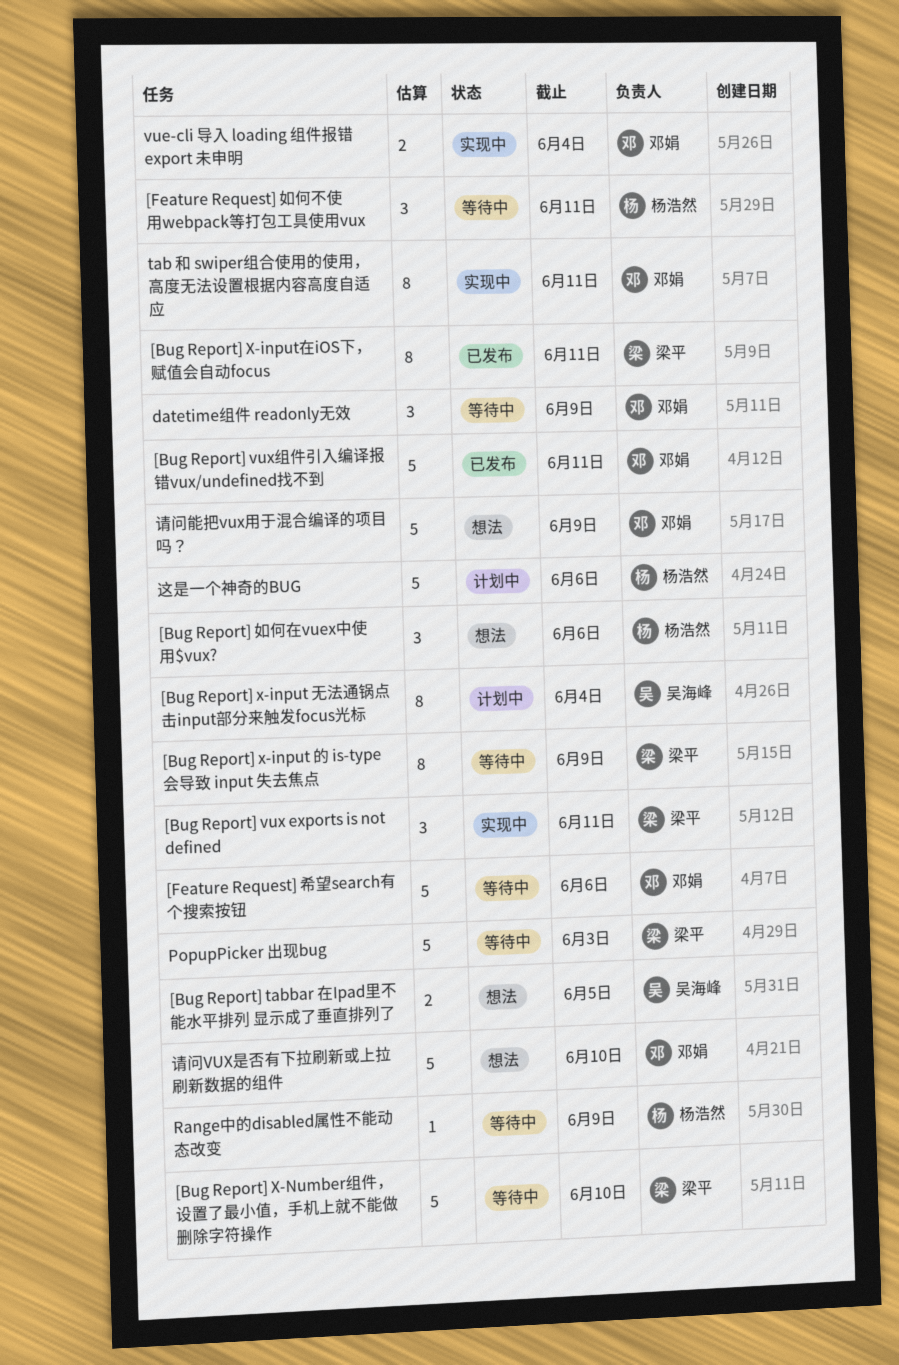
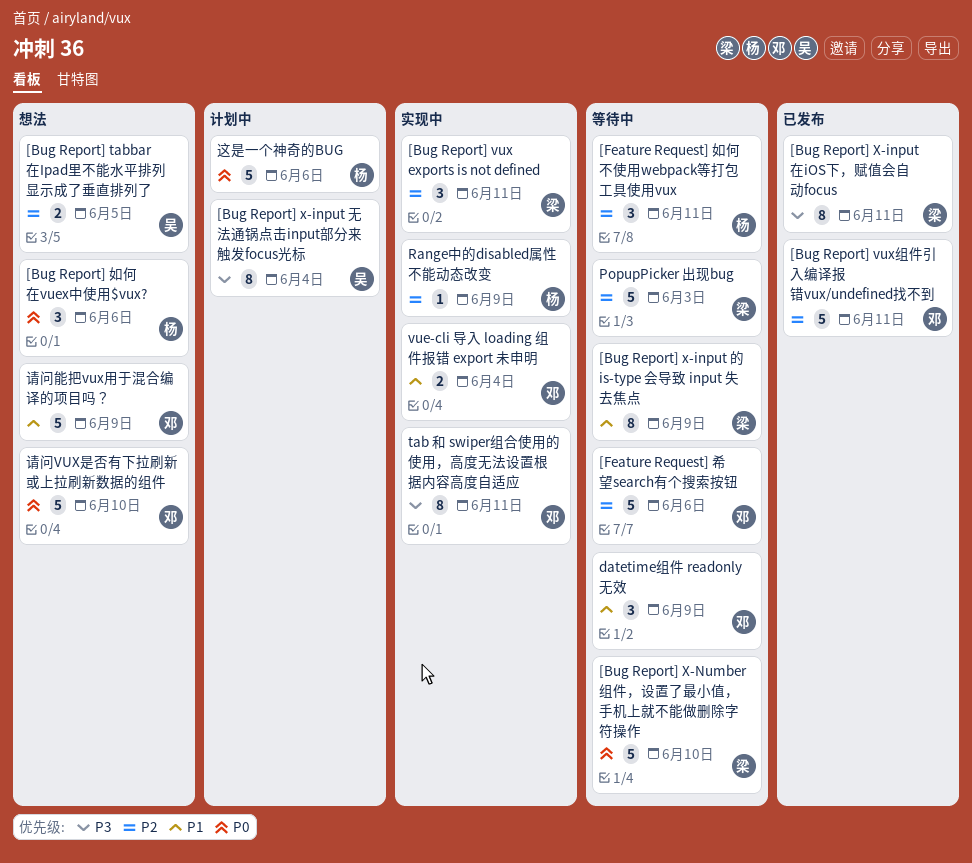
Range中的disabled属性不能动态改变, status: 等待中 -> 实现中

